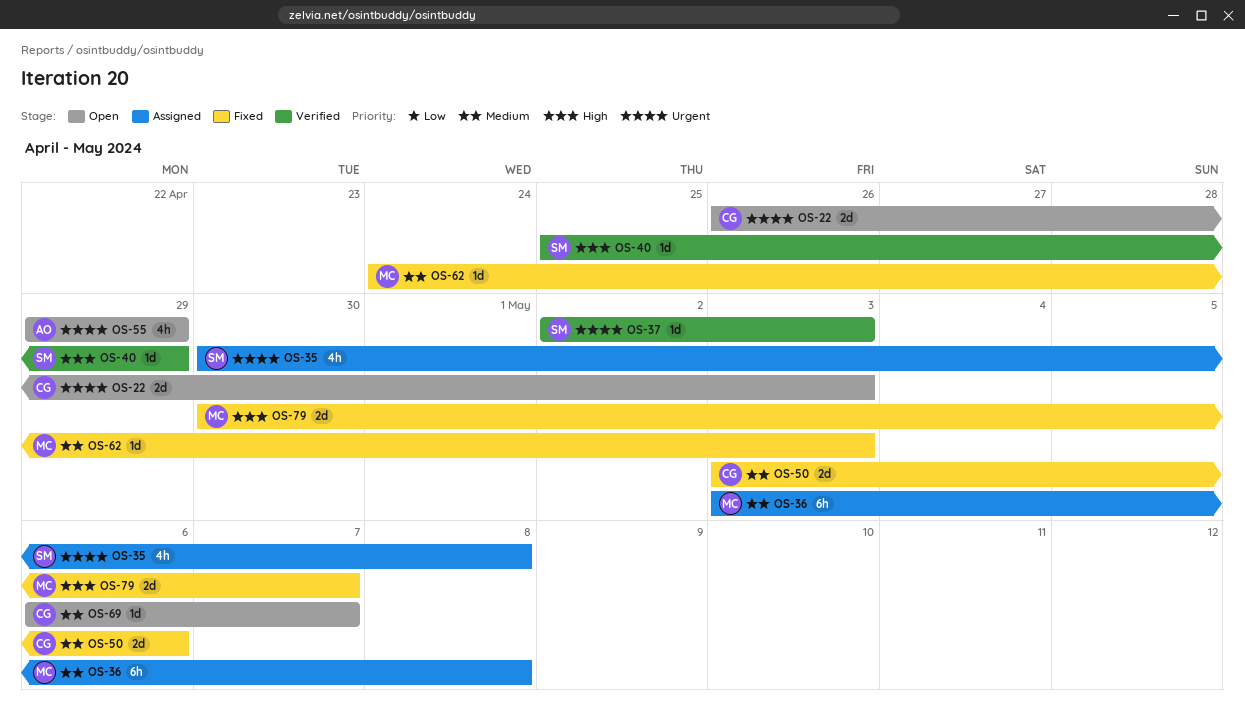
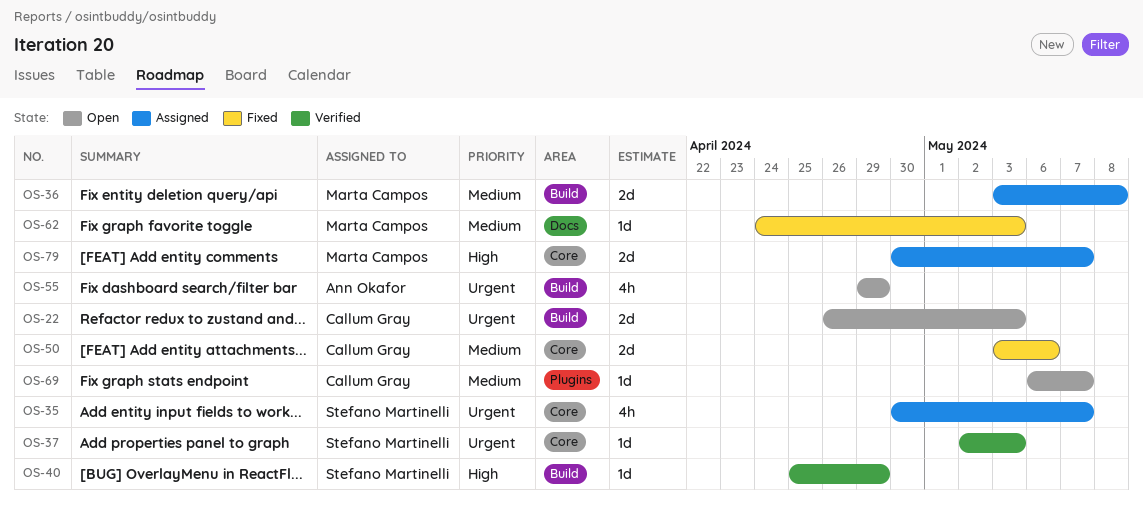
OS-35, due: May 8 -> May 7
OS-36, estimate: 6h -> 2d
OS-79, status: Fixed -> Assigned

